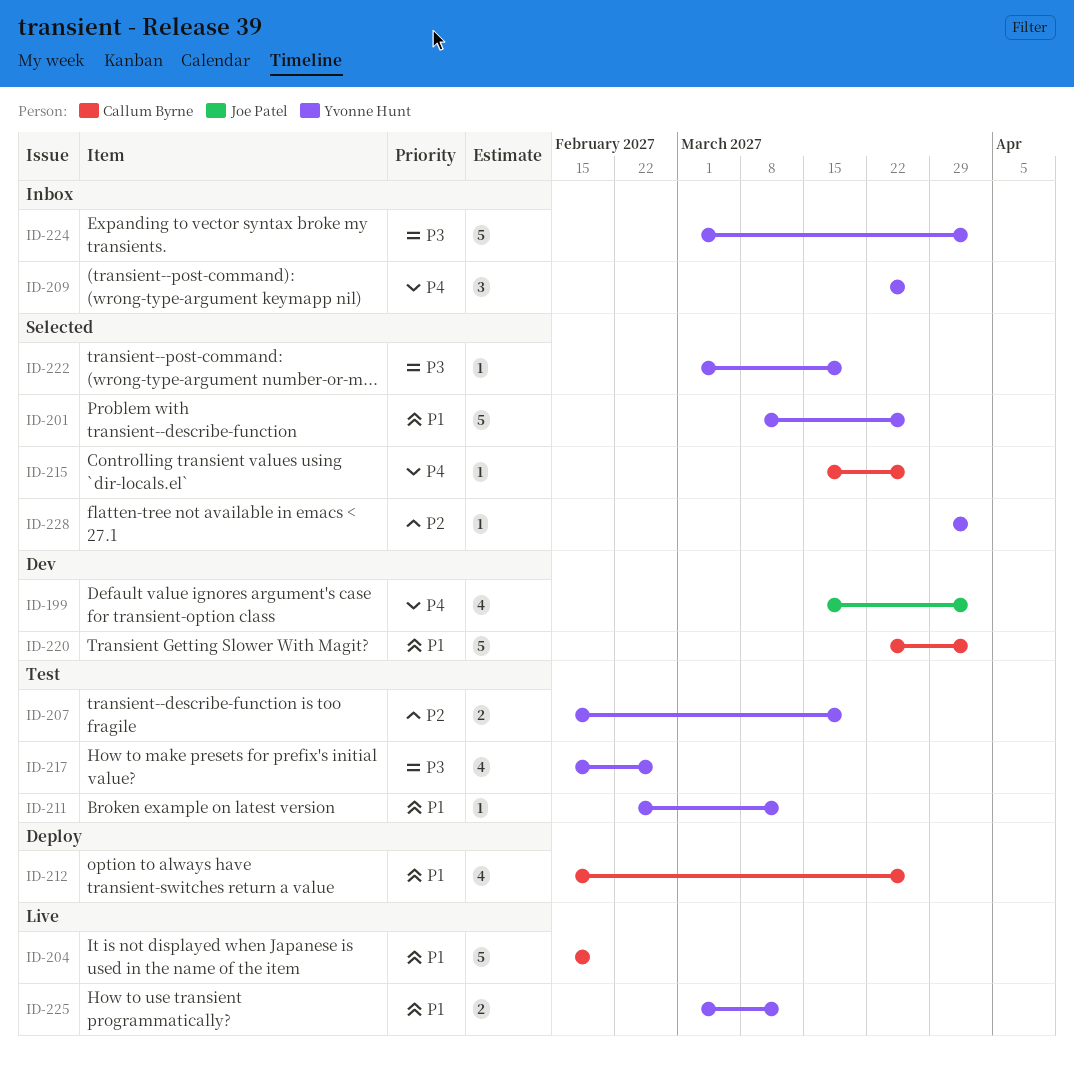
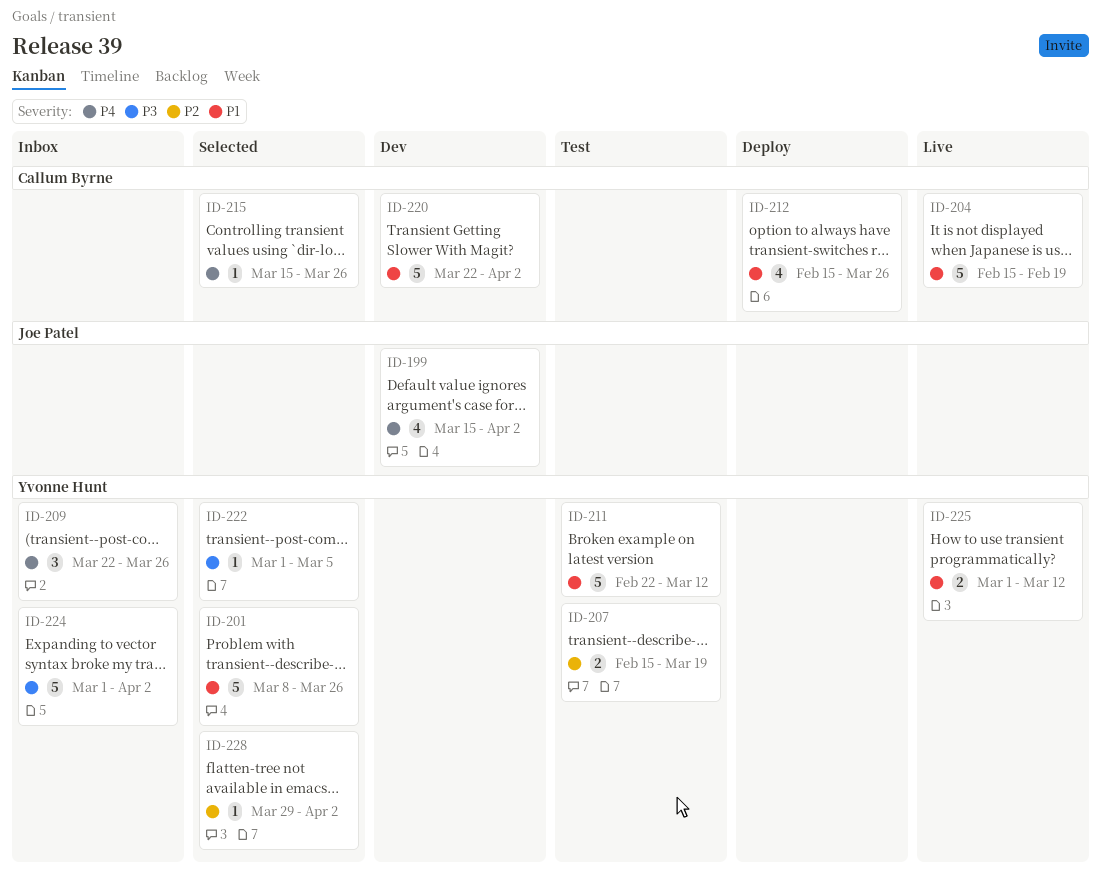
ID-211, estimate: 1 -> 5
ID-217: present -> none
ID-222, due: Mar 19 -> Mar 5

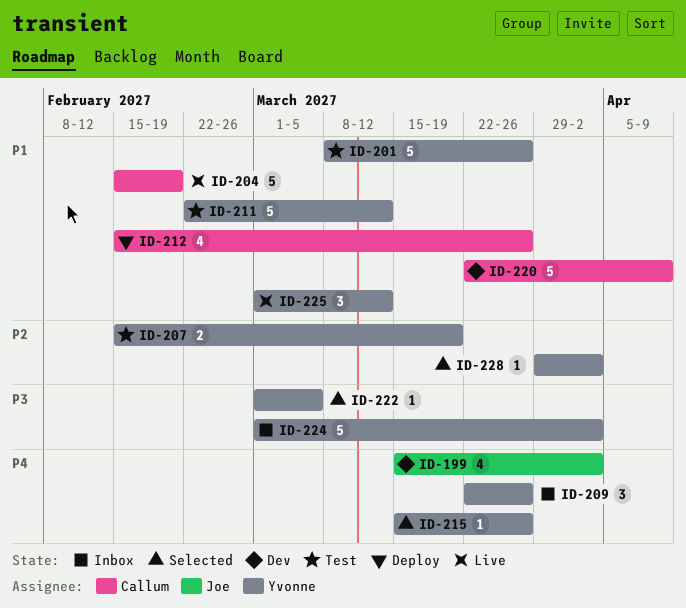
ID-201, status: Selected -> Test
ID-215, owner: Callum Byrne -> Yvonne Hunt
ID-220, due: Apr 2 -> Apr 9
ID-225, estimate: 2 -> 3

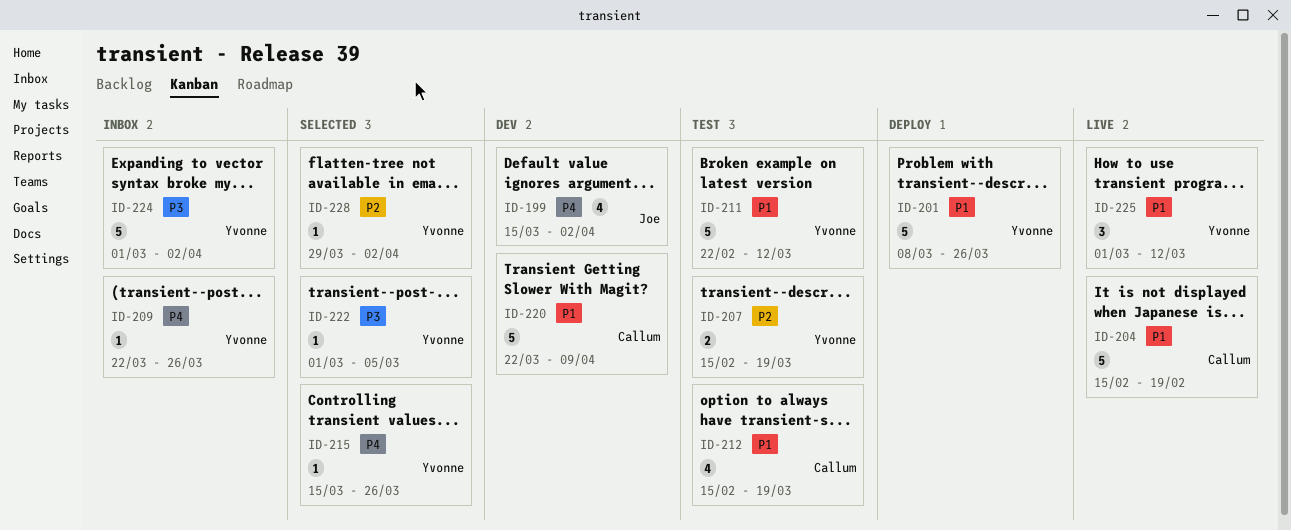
ID-201, status: Test -> Deploy
ID-209, estimate: 3 -> 1
ID-212, status: Deploy -> Test
ID-212, due: Mar 26 -> Mar 19

